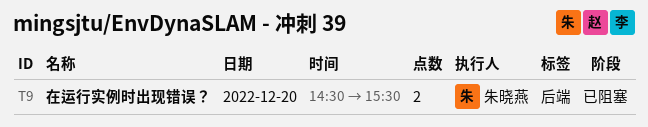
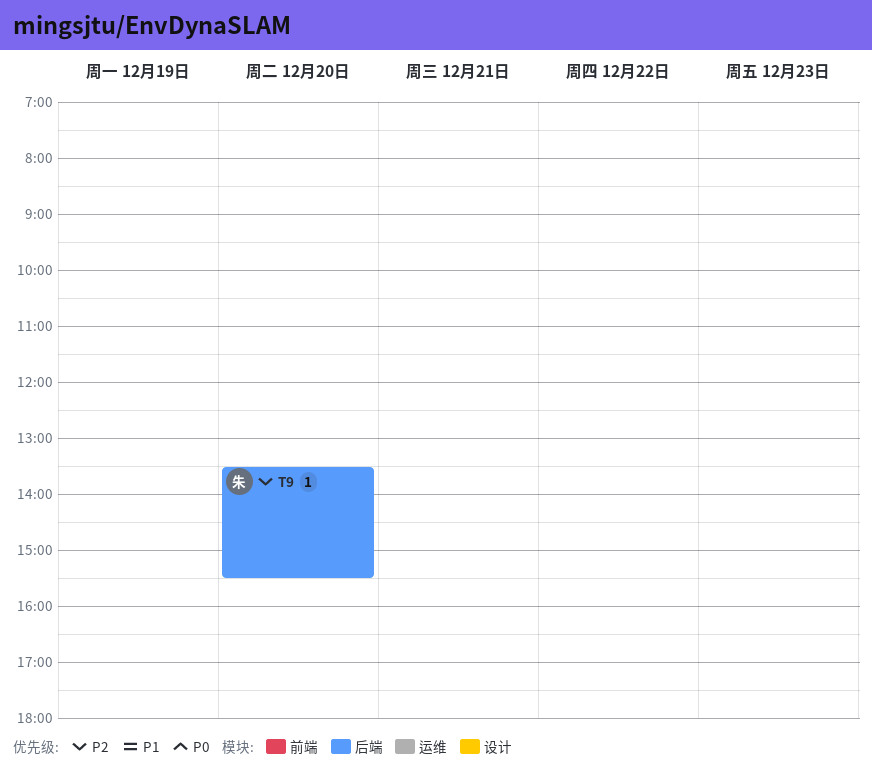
T9, estimate: 2 -> 1
T9, begins: 14:30 -> 13:30

